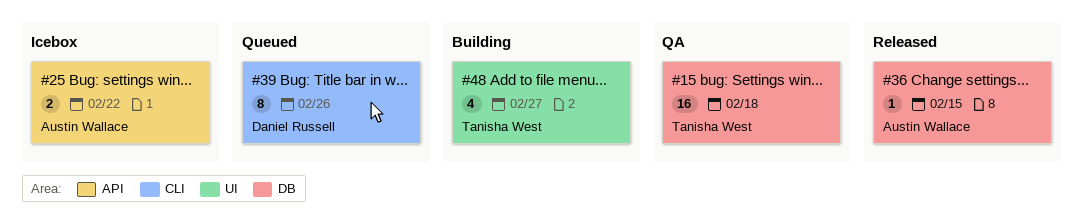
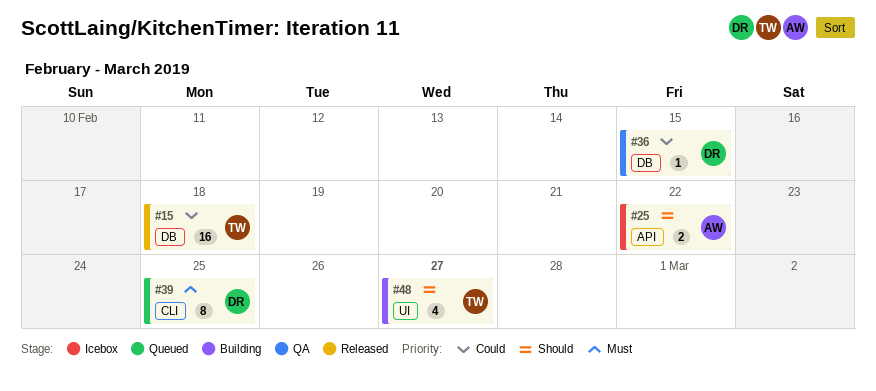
#15, status: QA -> Released
#36, status: Released -> QA
#36, owner: Austin Wallace -> Daniel Russell
#39, due: Feb 26 -> Feb 25

